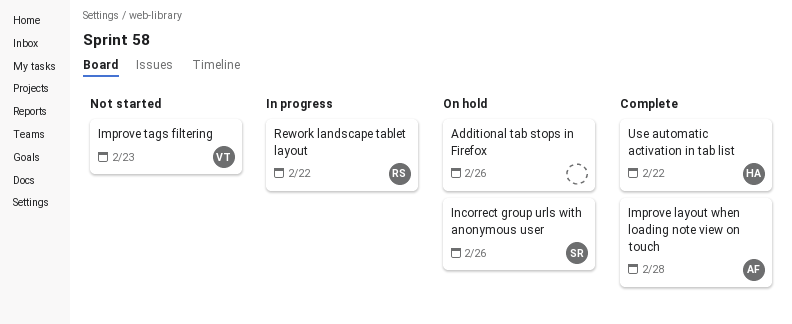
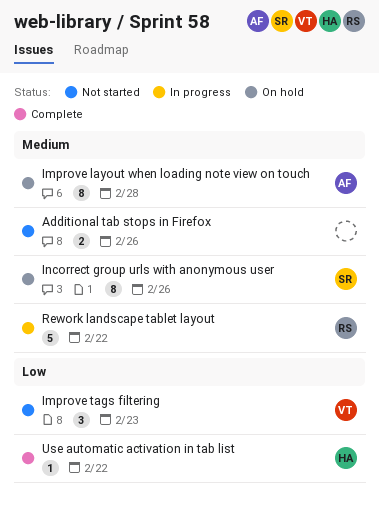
Additional tab stops in Firefox, status: On hold -> Not started
Improve layout when loading note view on touch, status: Complete -> On hold

